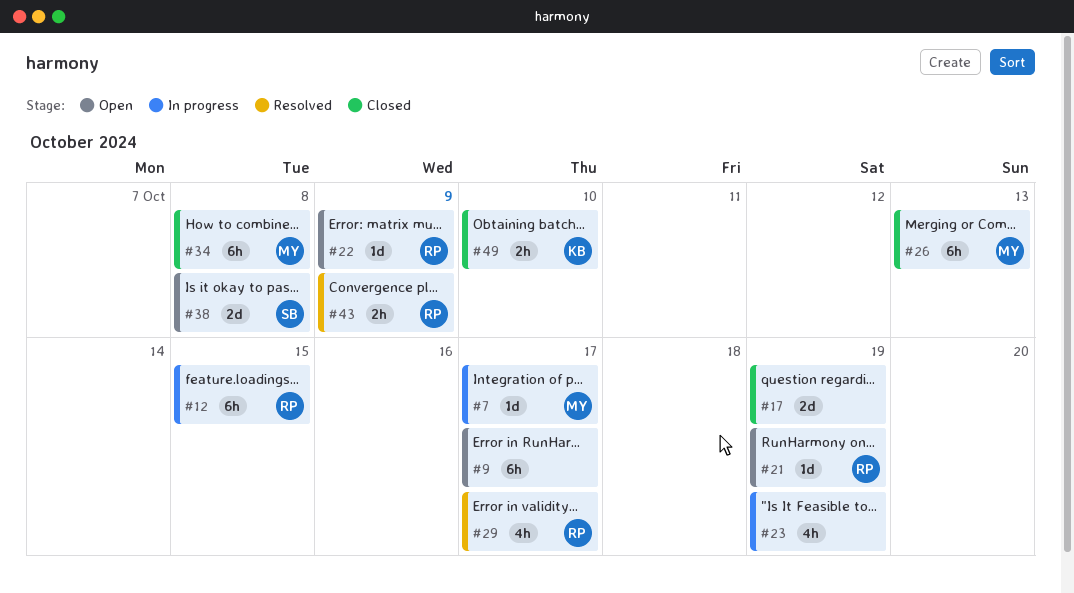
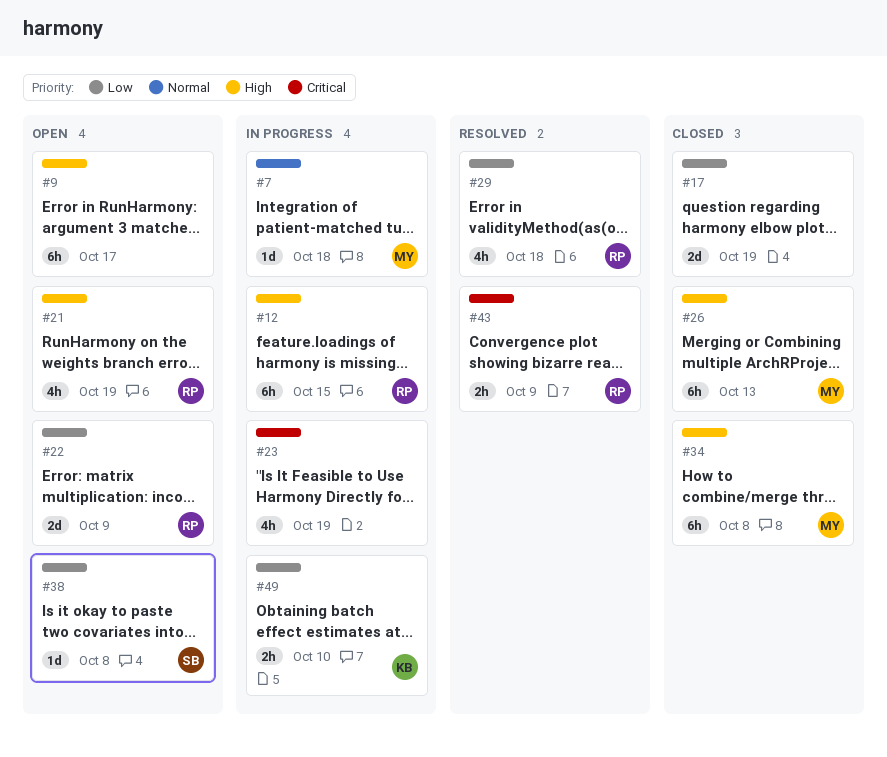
#7, due: Oct 17 -> Oct 18
#21, estimate: 1d -> 4h
#22, estimate: 1d -> 2d
#29, due: Oct 17 -> Oct 18
#38, estimate: 2d -> 1d
#49, status: Closed -> In progress

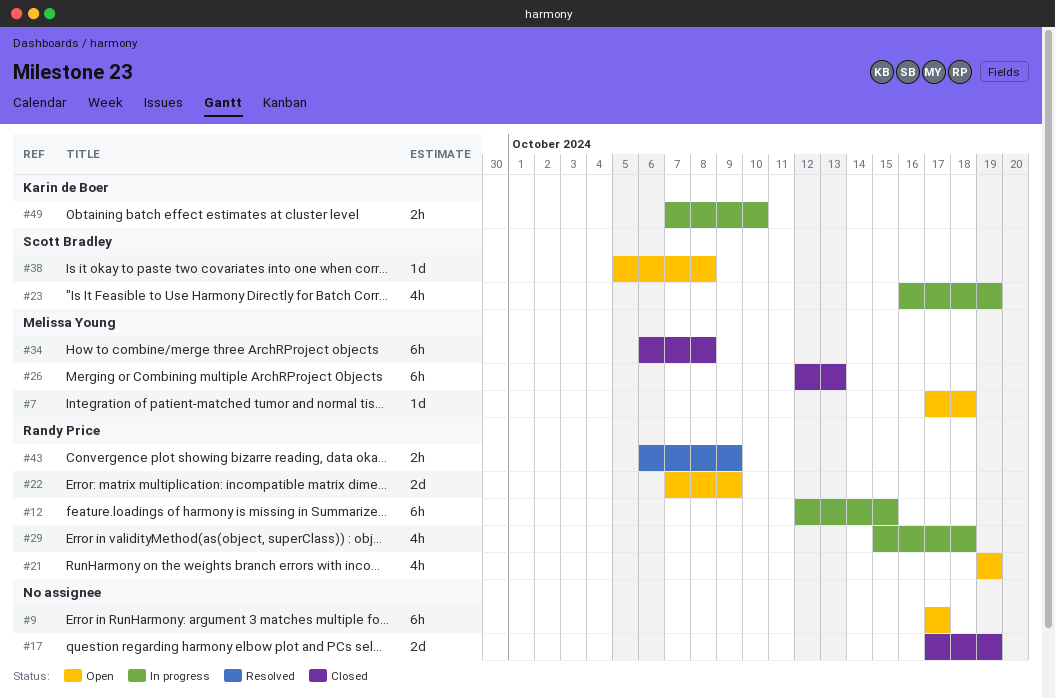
#7, status: In progress -> Open
#23, owner: none -> Scott Bradley
#29, status: Resolved -> In progress

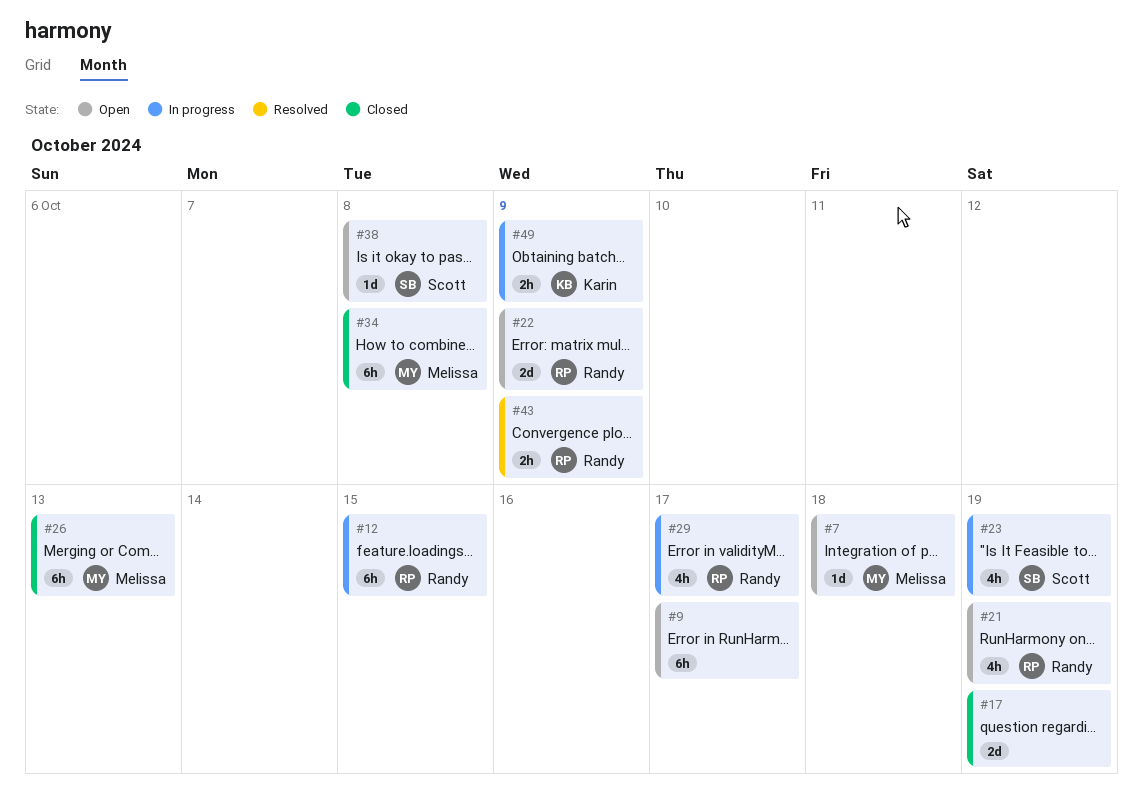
#29, due: Oct 18 -> Oct 17
#49, due: Oct 10 -> Oct 9

